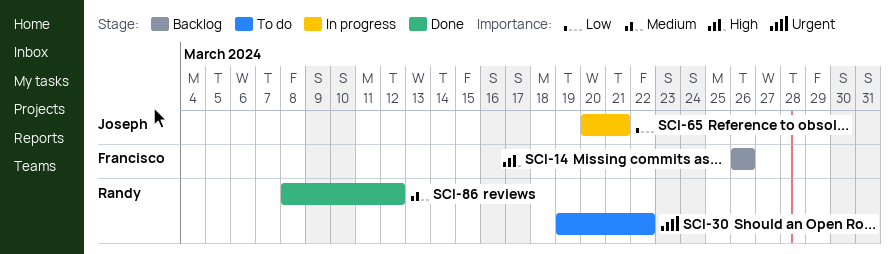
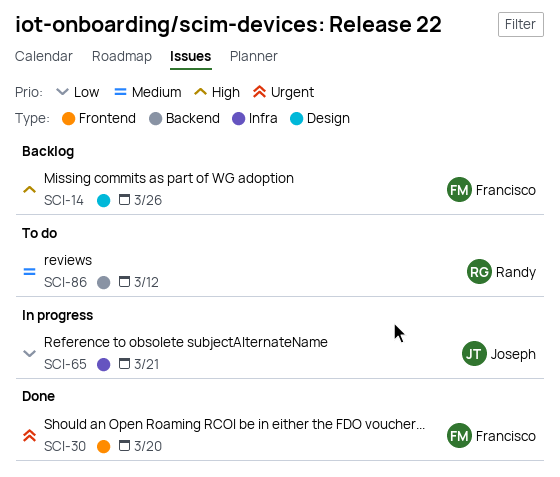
SCI-30, status: To do -> Done
SCI-30, owner: Randy -> Francisco
SCI-30, due: Mar 22 -> Mar 20
SCI-86, status: Done -> To do

